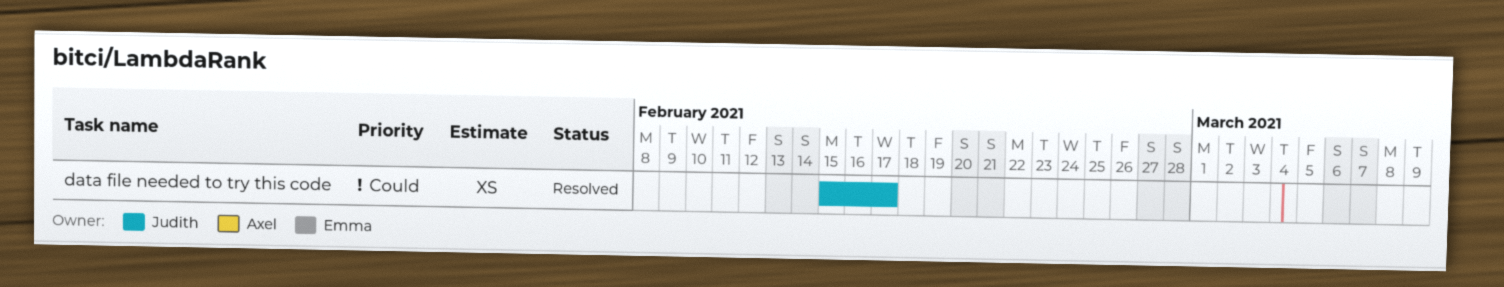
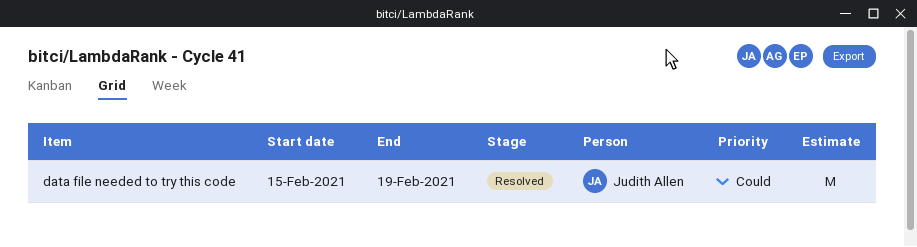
data file needed to try this code, estimate: XS -> M
data file needed to try this code, due: Feb 17 -> Feb 19

